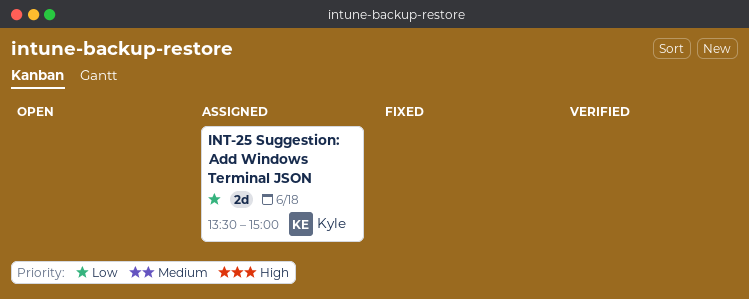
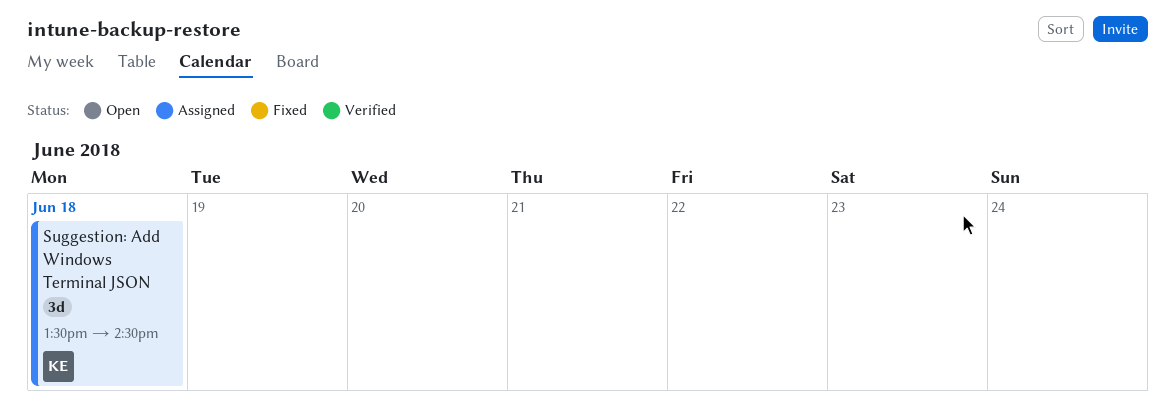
Suggestion: Add Windows Terminal JSON, estimate: 2d -> 3d
Suggestion: Add Windows Terminal JSON, ends: 15:00 -> 14:30

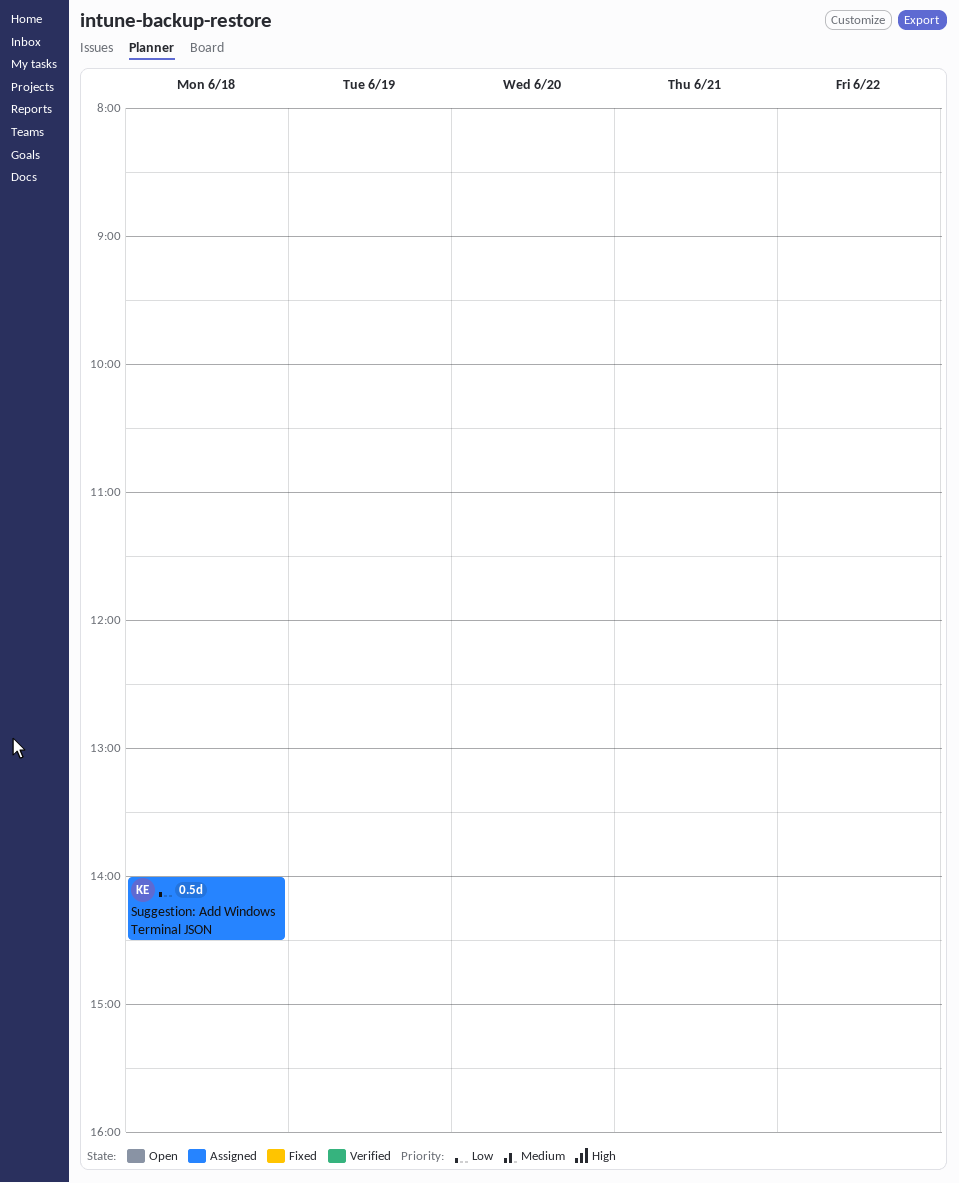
Suggestion: Add Windows Terminal JSON, estimate: 3d -> 0.5d
Suggestion: Add Windows Terminal JSON, begins: 13:30 -> 14:00

